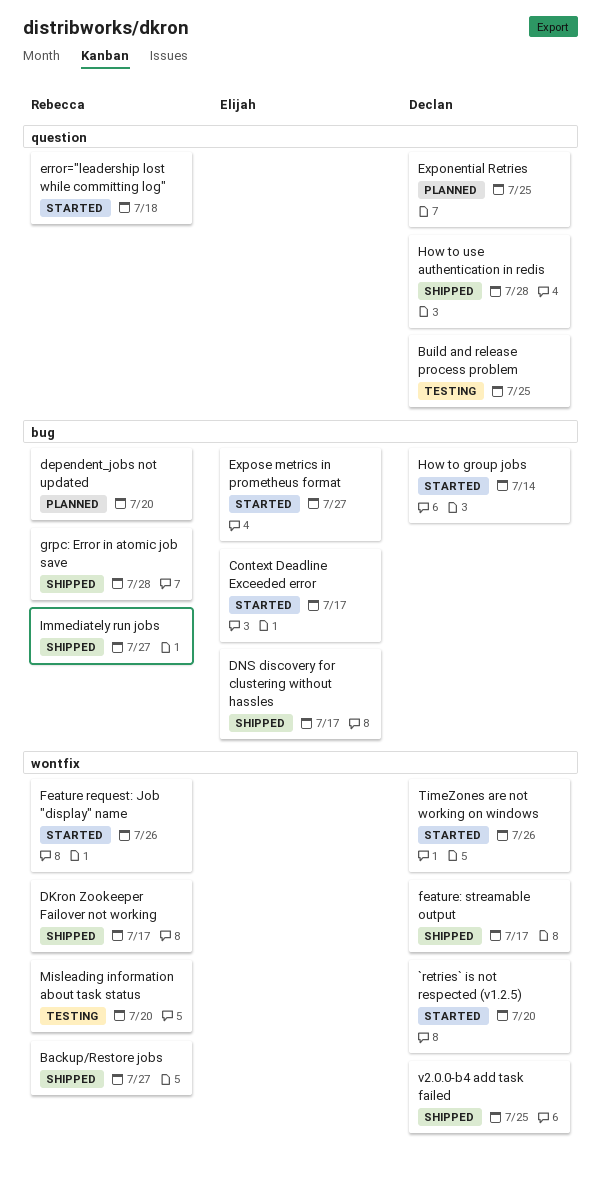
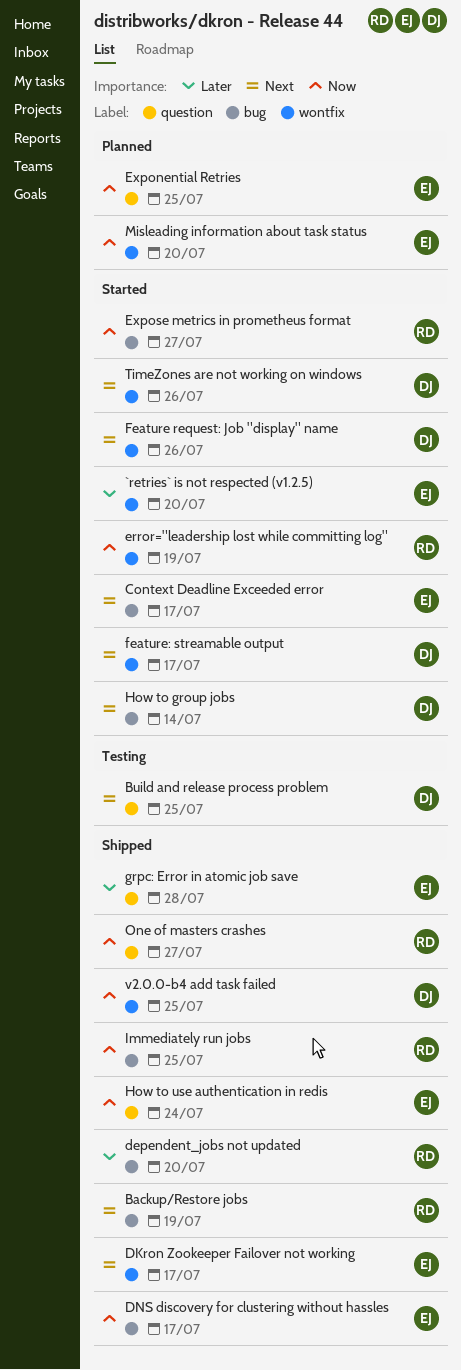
`retries` is not respected (v1.2.5), owner: Declan -> Elijah
Backup/Restore jobs, label: wontfix -> bug
Backup/Restore jobs, due: Jul 27 -> Jul 19
dependent_jobs not updated, status: Planned -> Shipped
DKron Zookeeper Failover not working, owner: Rebecca -> Elijah
error="leadership lost while committing log", label: question -> wontfix
error="leadership lost while committing log", due: Jul 18 -> Jul 19
Exponential Retries, owner: Declan -> Elijah
Expose metrics in prometheus format, owner: Elijah -> Rebecca
Feature request: Job "display" name, owner: Rebecca -> Declan
feature: streamable output, status: Shipped -> Started
grpc: Error in atomic job save, owner: Rebecca -> Elijah
grpc: Error in atomic job save, label: bug -> question
How to use authentication in redis, owner: Declan -> Elijah
How to use authentication in redis, due: Jul 28 -> Jul 24
Immediately run jobs, due: Jul 27 -> Jul 25
Misleading information about task status, status: Testing -> Planned
Misleading information about task status, owner: Rebecca -> Elijah
One of masters crashes: none -> present

